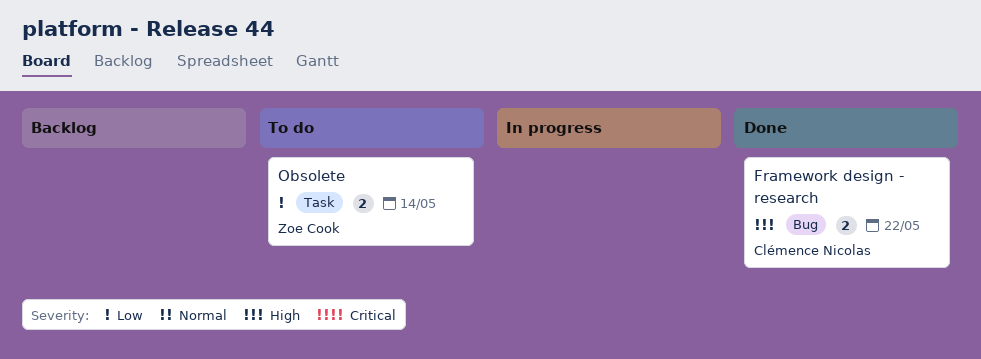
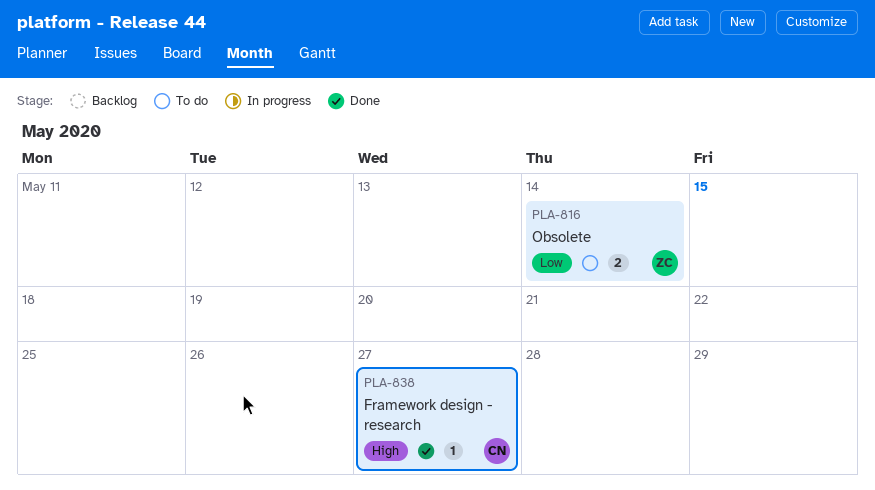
Framework design - research, estimate: 2 -> 1
Framework design - research, due: May 22 -> May 27

